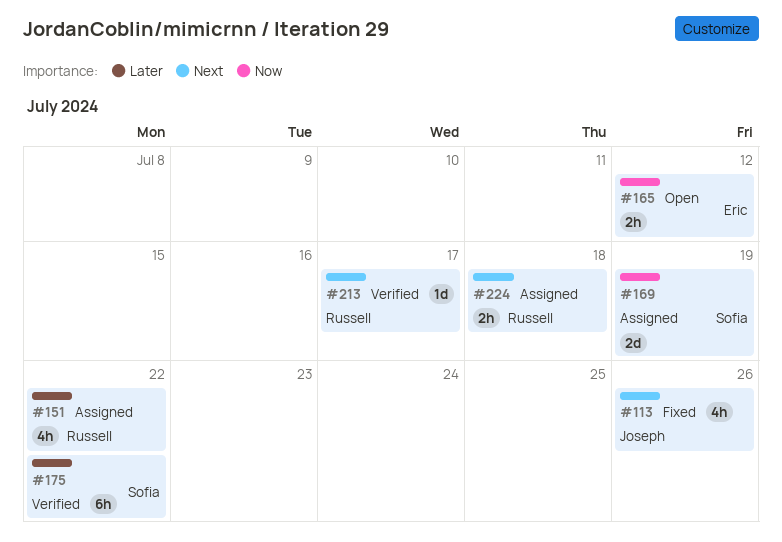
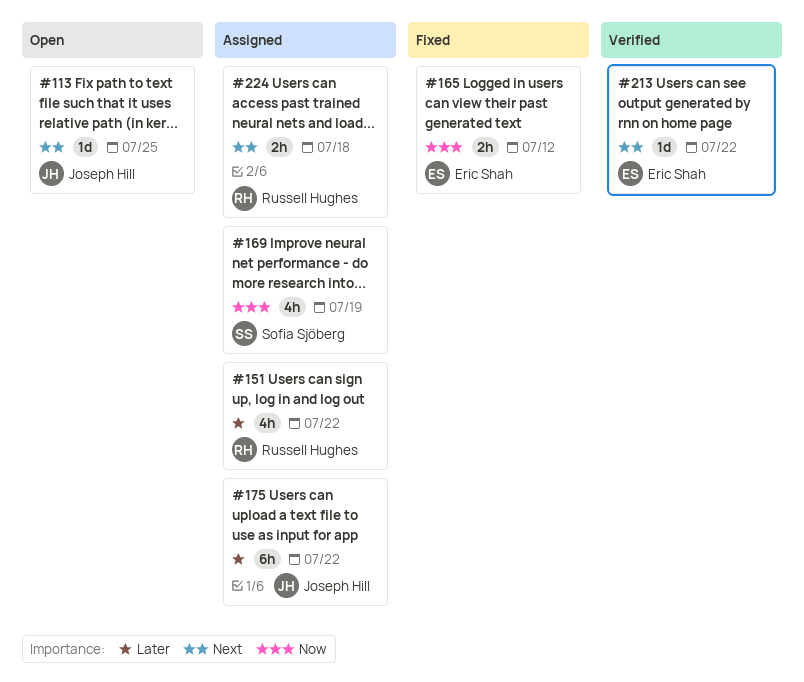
#113, status: Fixed -> Open
#113, estimate: 4h -> 1d
#113, due: Jul 26 -> Jul 25
#165, status: Open -> Fixed
#169, estimate: 2d -> 4h
#175, status: Verified -> Assigned
#175, owner: Sofia Sjöberg -> Joseph Hill
#213, owner: Russell Hughes -> Eric Shah
#213, due: Jul 17 -> Jul 22

